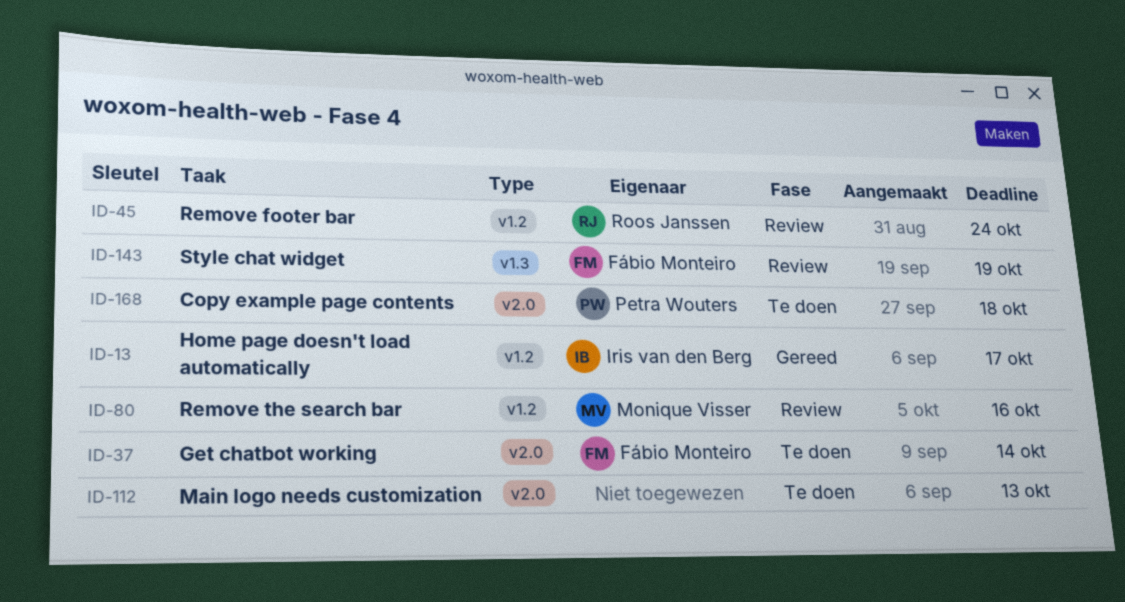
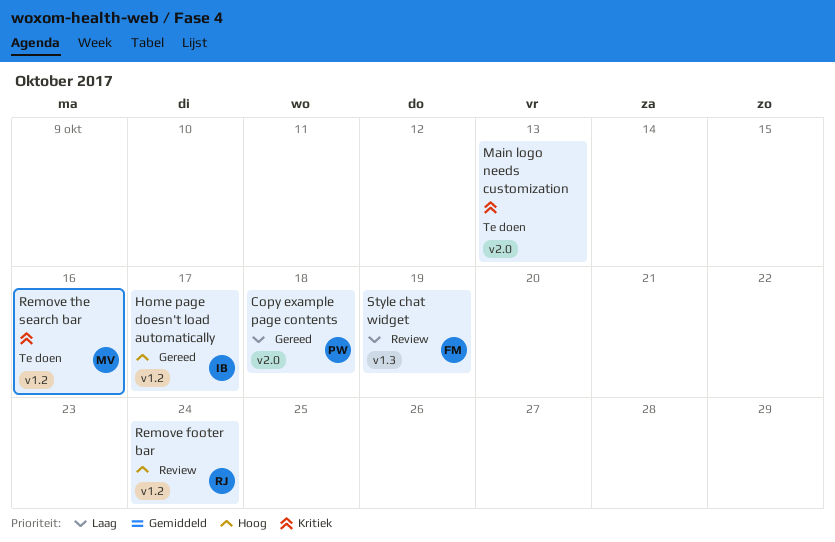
Copy example page contents, status: Te doen -> Gereed
Get chatbot working: present -> none
Remove the search bar, status: Review -> Te doen

